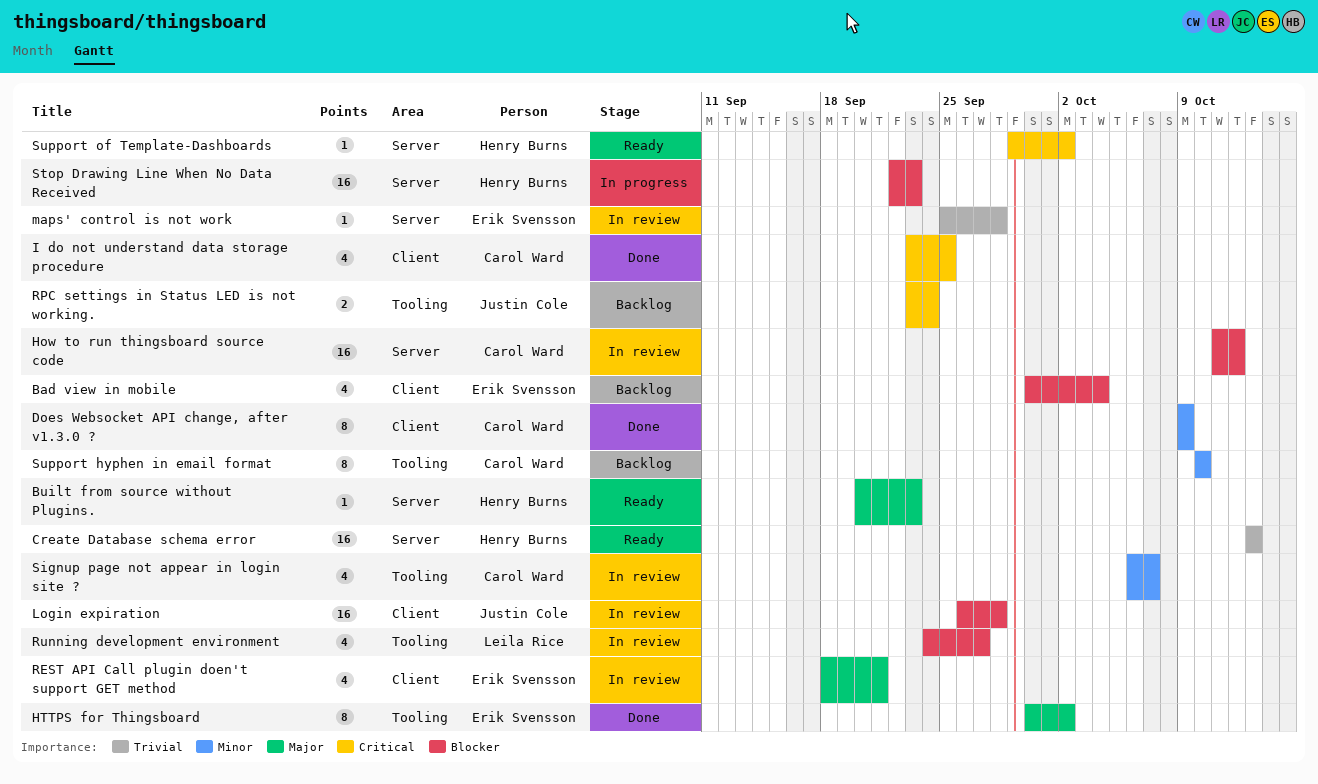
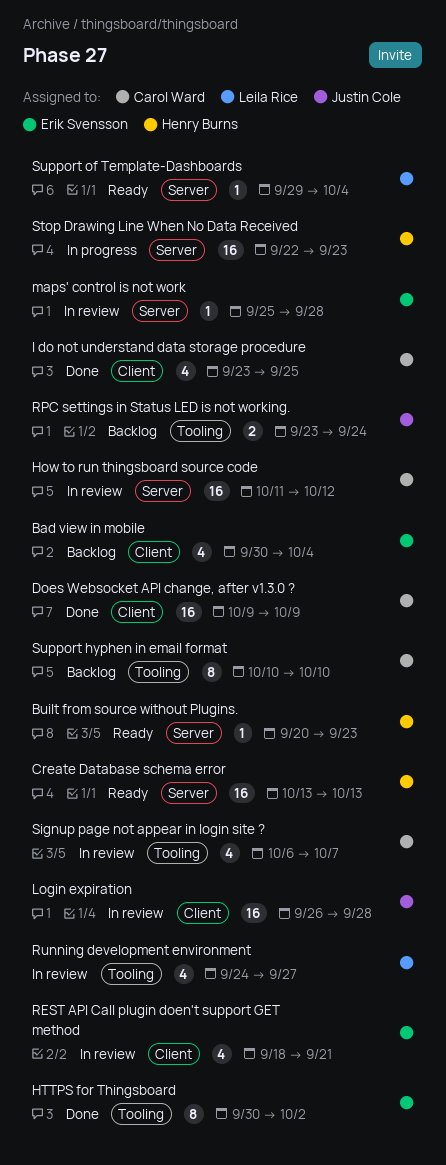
Does Websocket API change, after v1.3.0 ?, estimate: 8 -> 16
Support of Template-Dashboards, owner: Henry Burns -> Leila Rice
Support of Template-Dashboards, due: Oct 2 -> Oct 4

